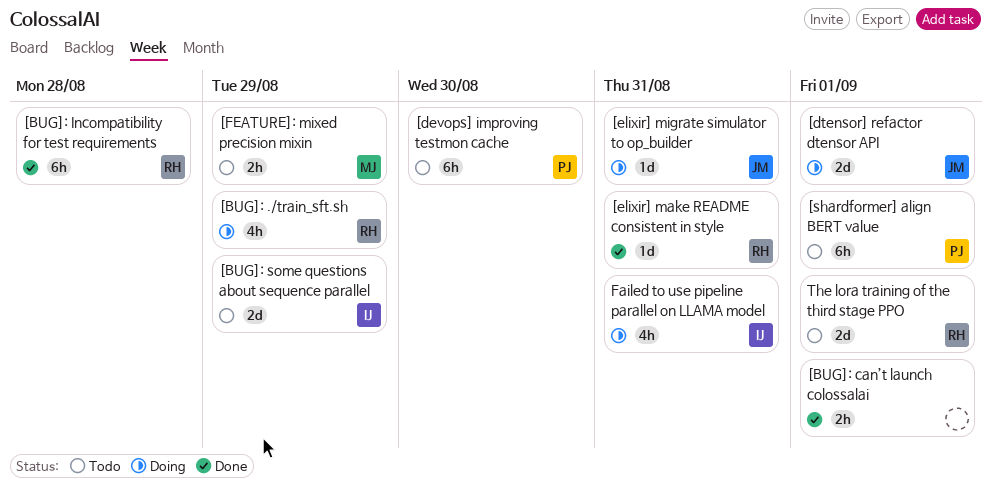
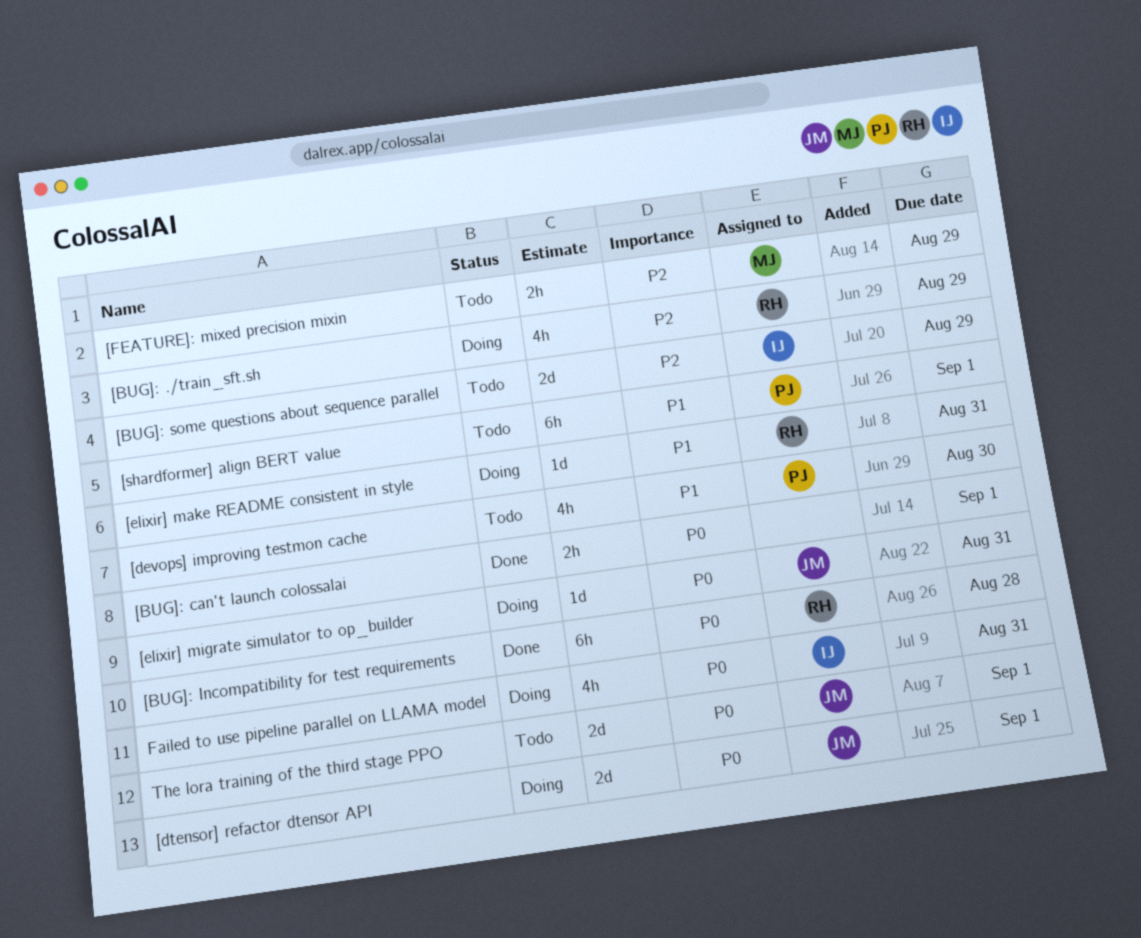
[devops] improving testmon cache, estimate: 6h -> 4h
[elixir] make README consistent in style, status: Done -> Doing
The lora training of the third stage PPO, owner: RH -> JM

